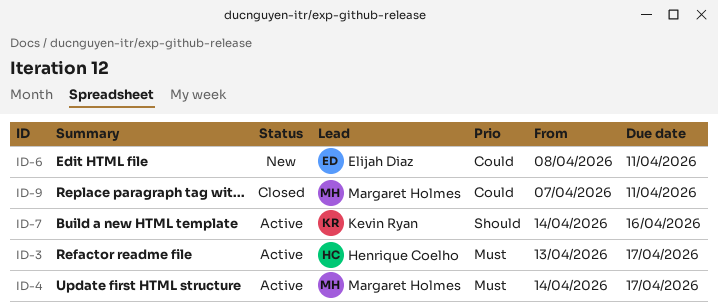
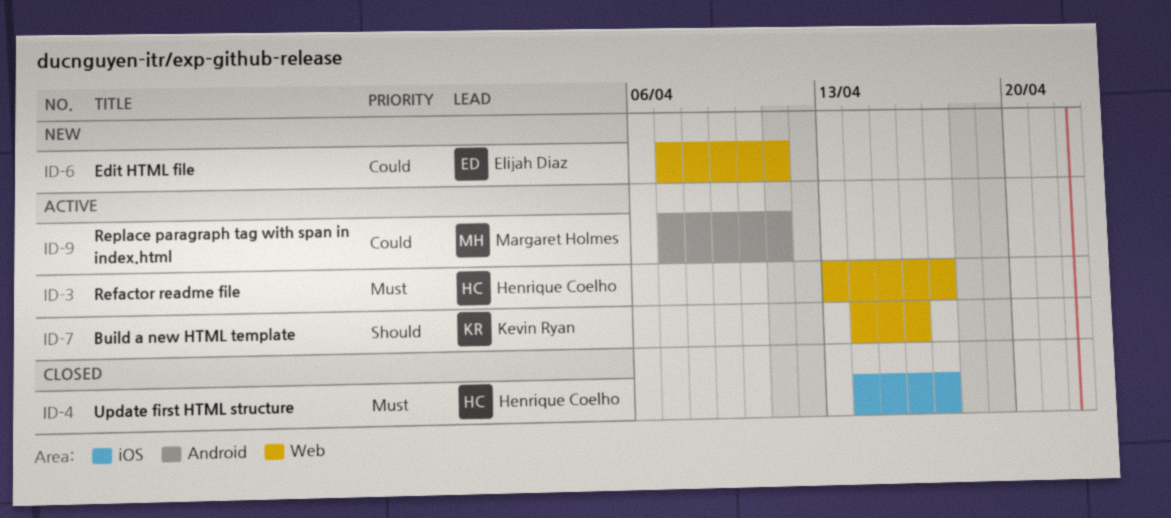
ID-4, status: Active -> Closed
ID-4, owner: Margaret Holmes -> Henrique Coelho
ID-6, start: Apr 8 -> Apr 7
ID-9, status: Closed -> Active

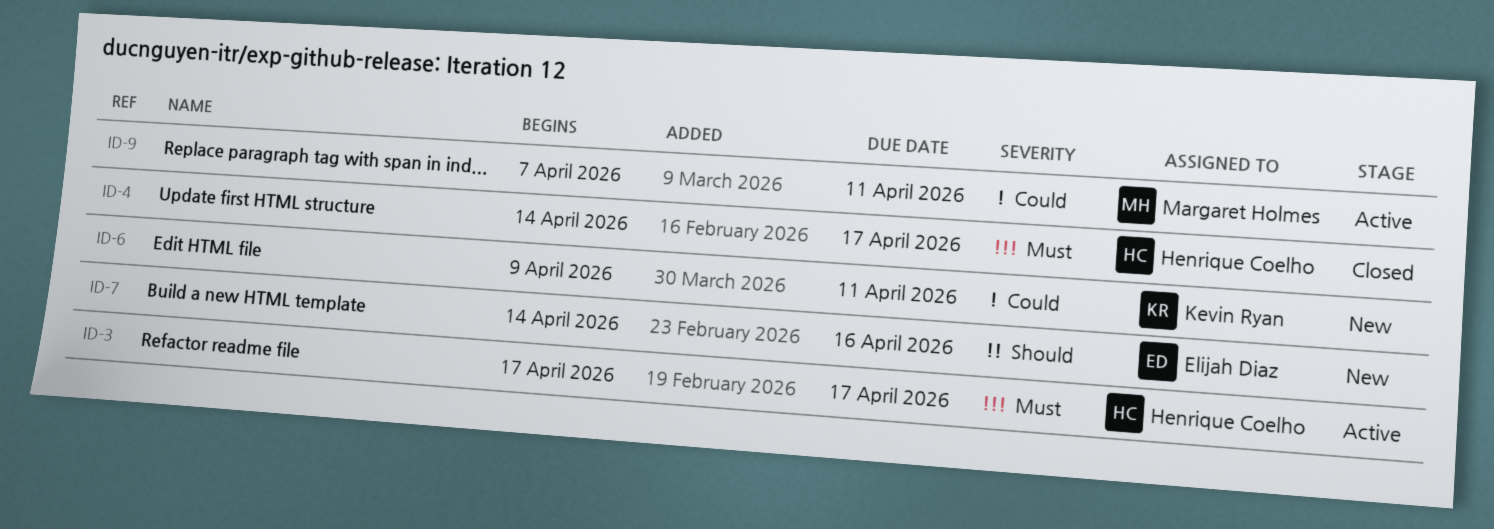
ID-3, start: Apr 13 -> Apr 17
ID-6, owner: Elijah Diaz -> Kevin Ryan
ID-6, start: Apr 7 -> Apr 9
ID-7, status: Active -> New
ID-7, owner: Kevin Ryan -> Elijah Diaz

